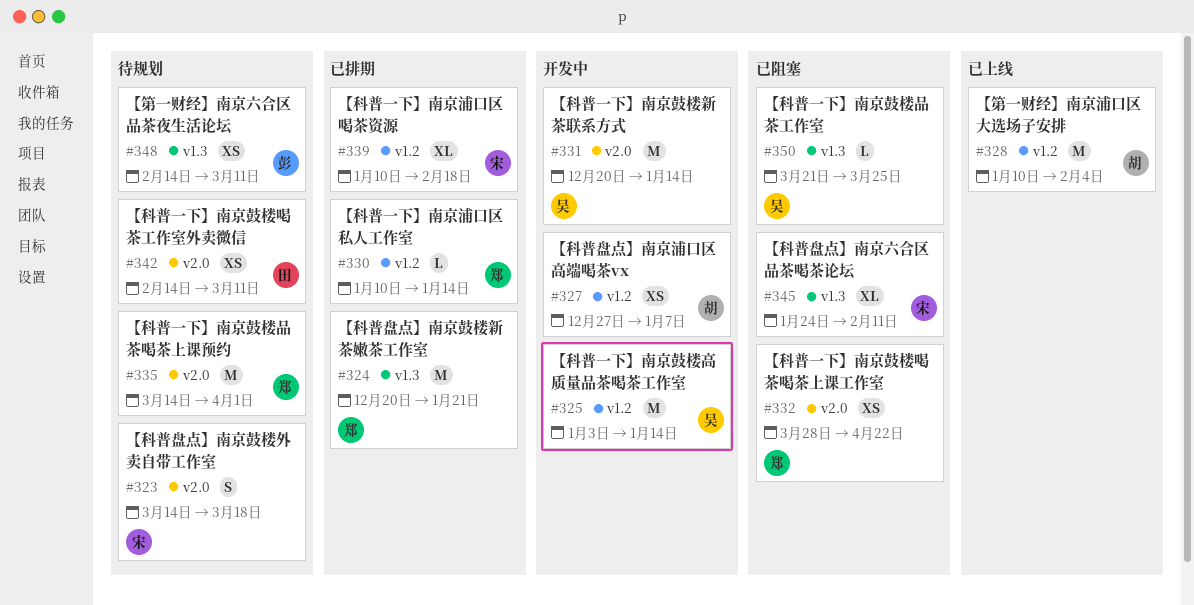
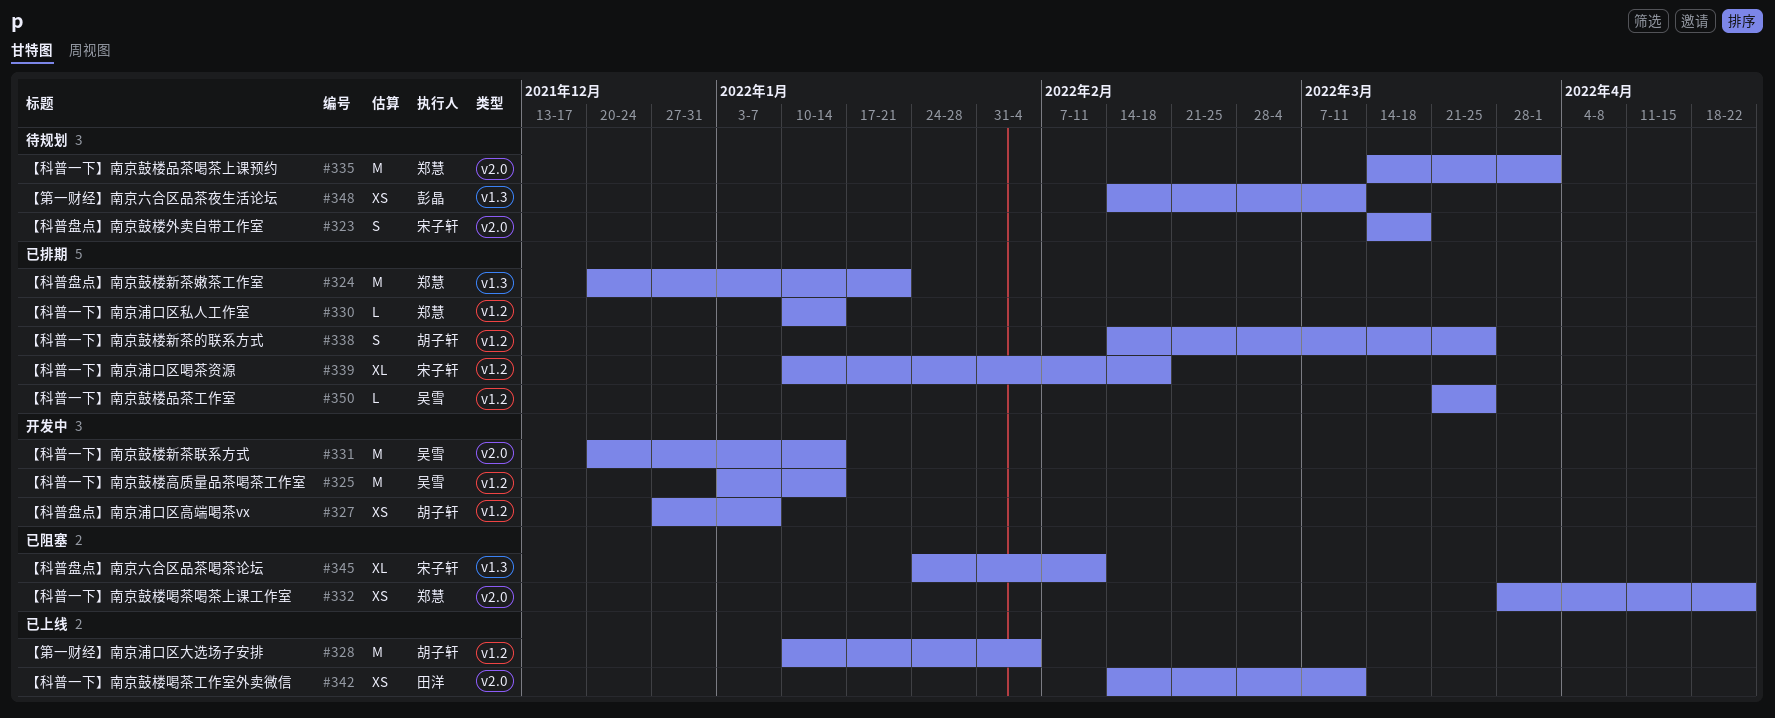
#338: none -> present
#342, status: 待规划 -> 已上线
#350, status: 已阻塞 -> 已排期
#350, label: v1.3 -> v1.2

